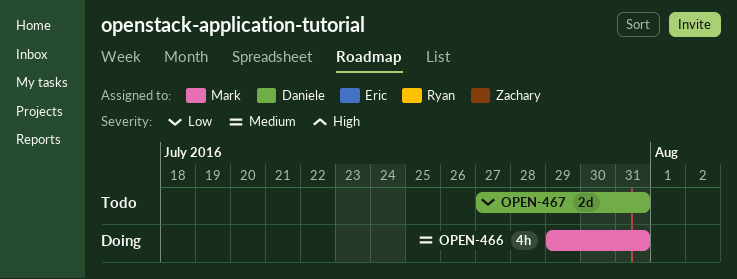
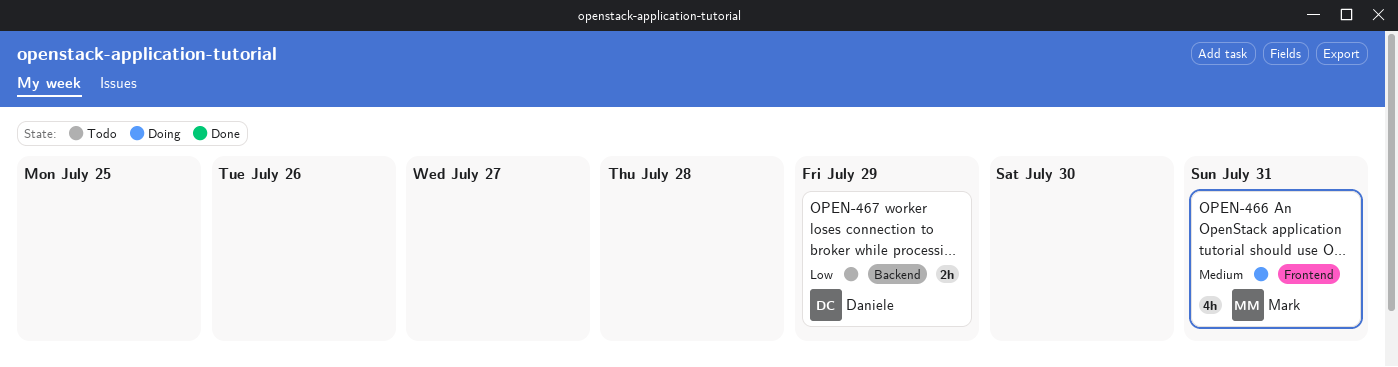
OPEN-467, estimate: 2d -> 2h
OPEN-467, due: Jul 31 -> Jul 29

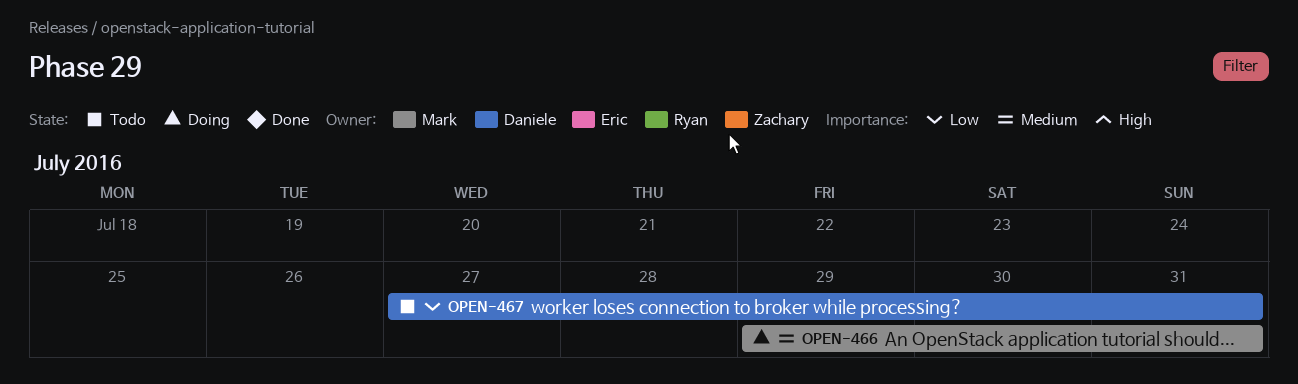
OPEN-467, due: Jul 29 -> Jul 31

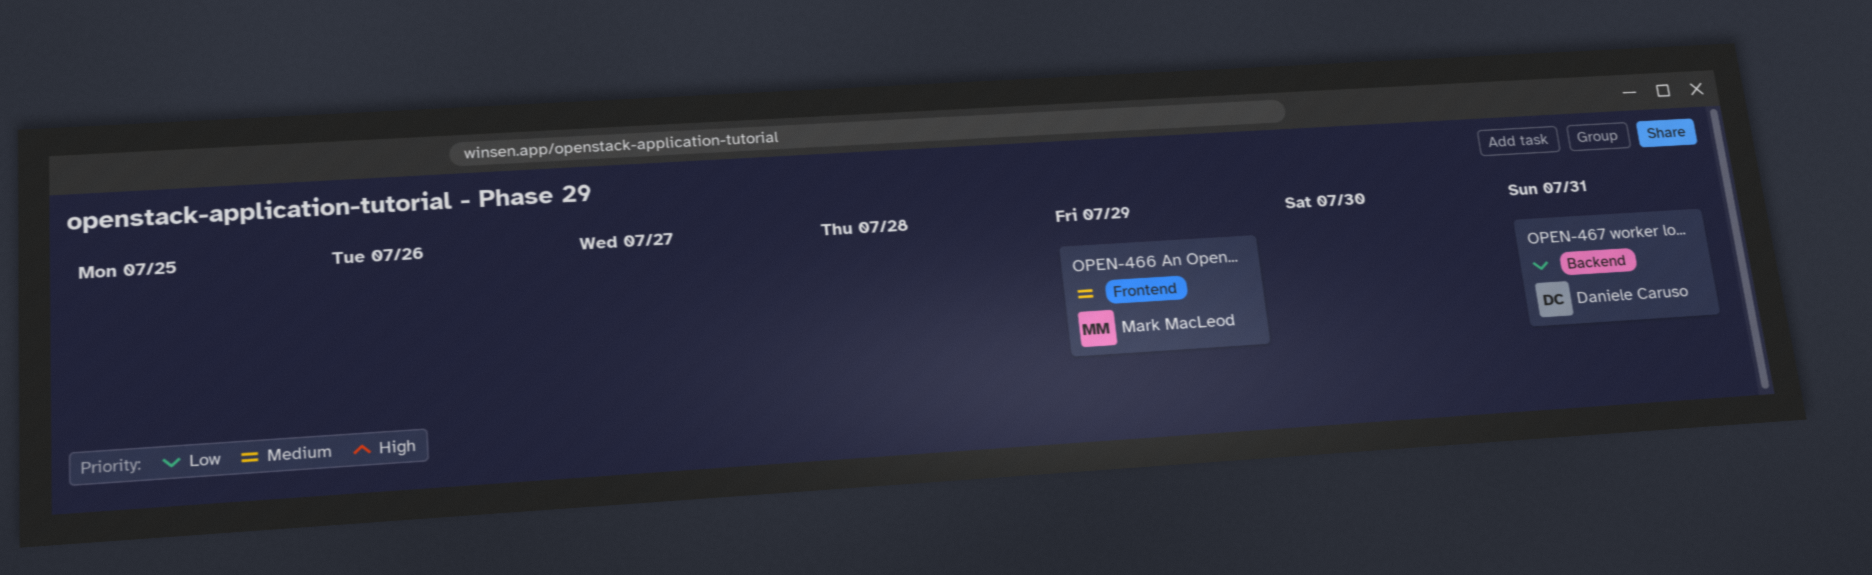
OPEN-466, due: Jul 31 -> Jul 29

